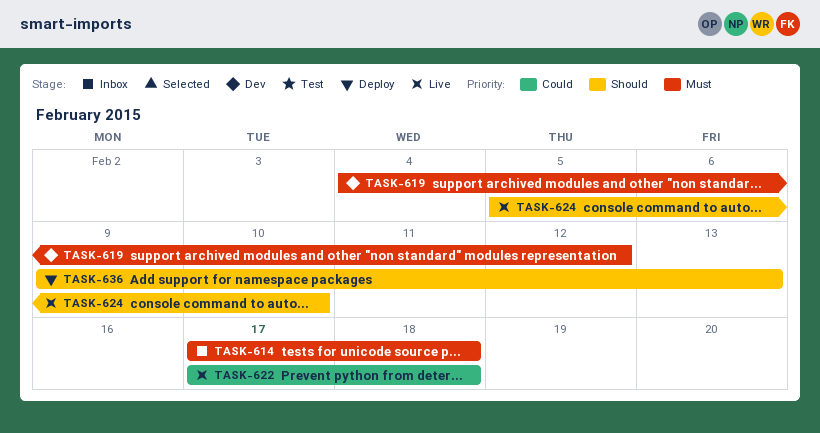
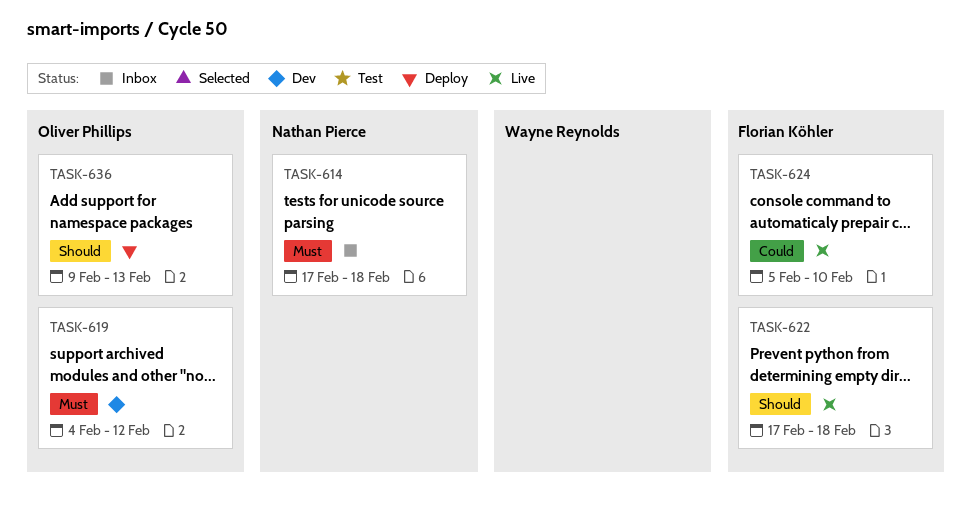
TASK-622, priority: Could -> Should
TASK-624, priority: Should -> Could

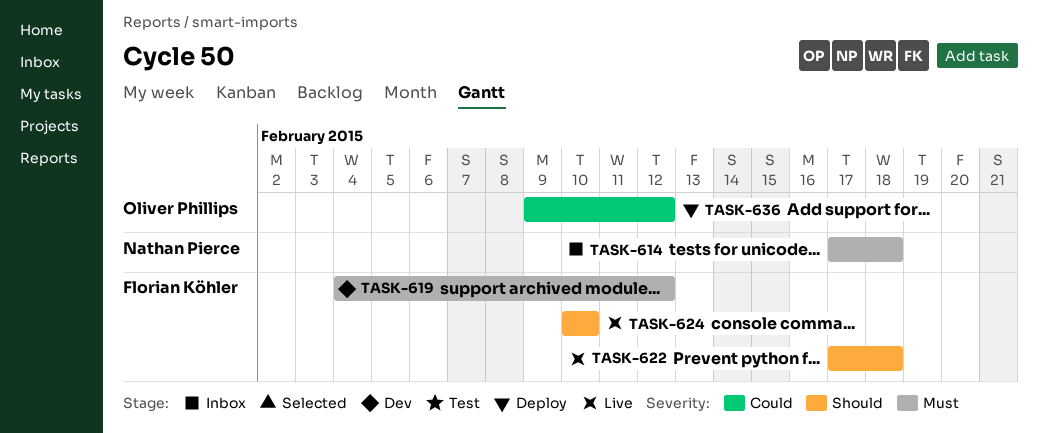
TASK-619, owner: Oliver Phillips -> Florian Köhler
TASK-624, priority: Could -> Should
TASK-624, start: Feb 5 -> Feb 10
TASK-636, priority: Should -> Could
TASK-636, due: Feb 13 -> Feb 12

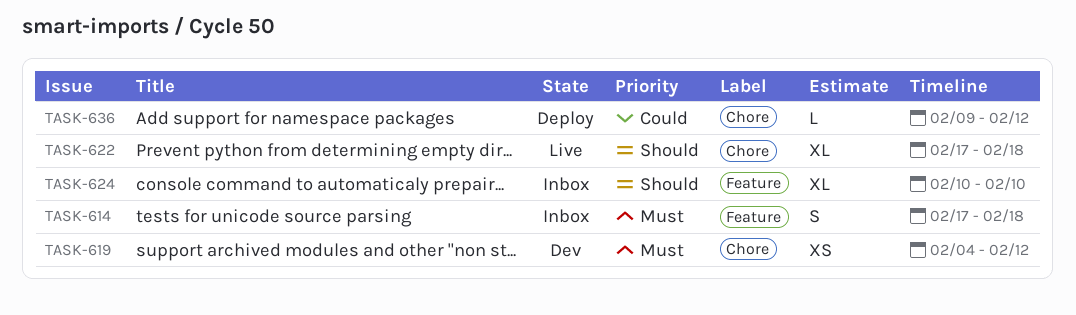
TASK-624, status: Live -> Inbox

